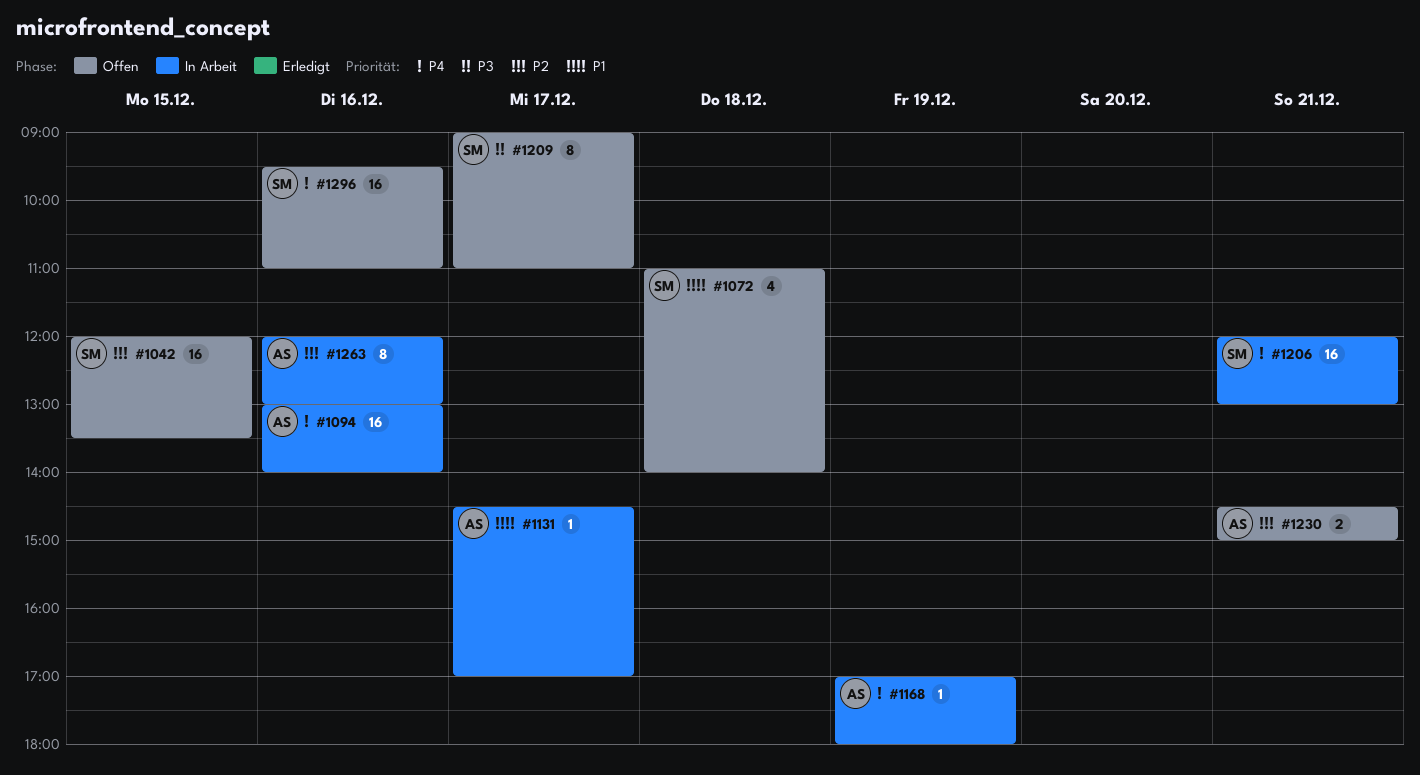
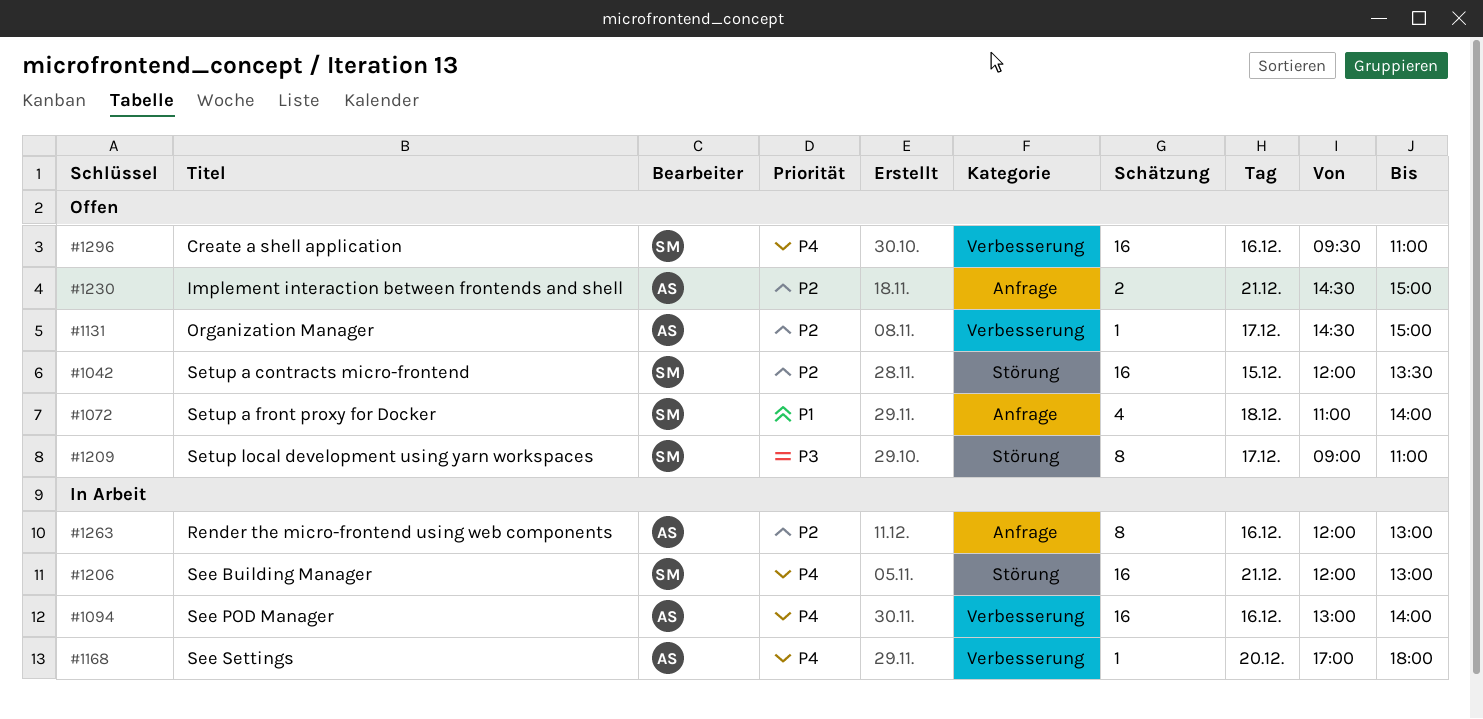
#1131, status: In Arbeit -> Offen
#1131, priority: P1 -> P2
#1131, ends: 17:00 -> 15:00
#1168, day: Dec 19 -> Dec 20

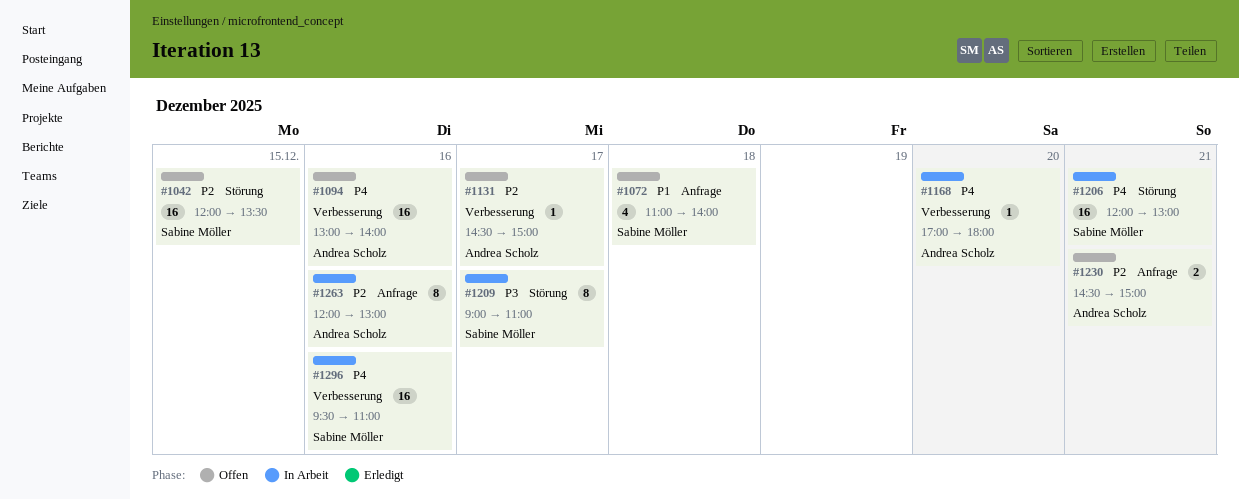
#1094, status: In Arbeit -> Offen
#1209, status: Offen -> In Arbeit
#1296, status: Offen -> In Arbeit

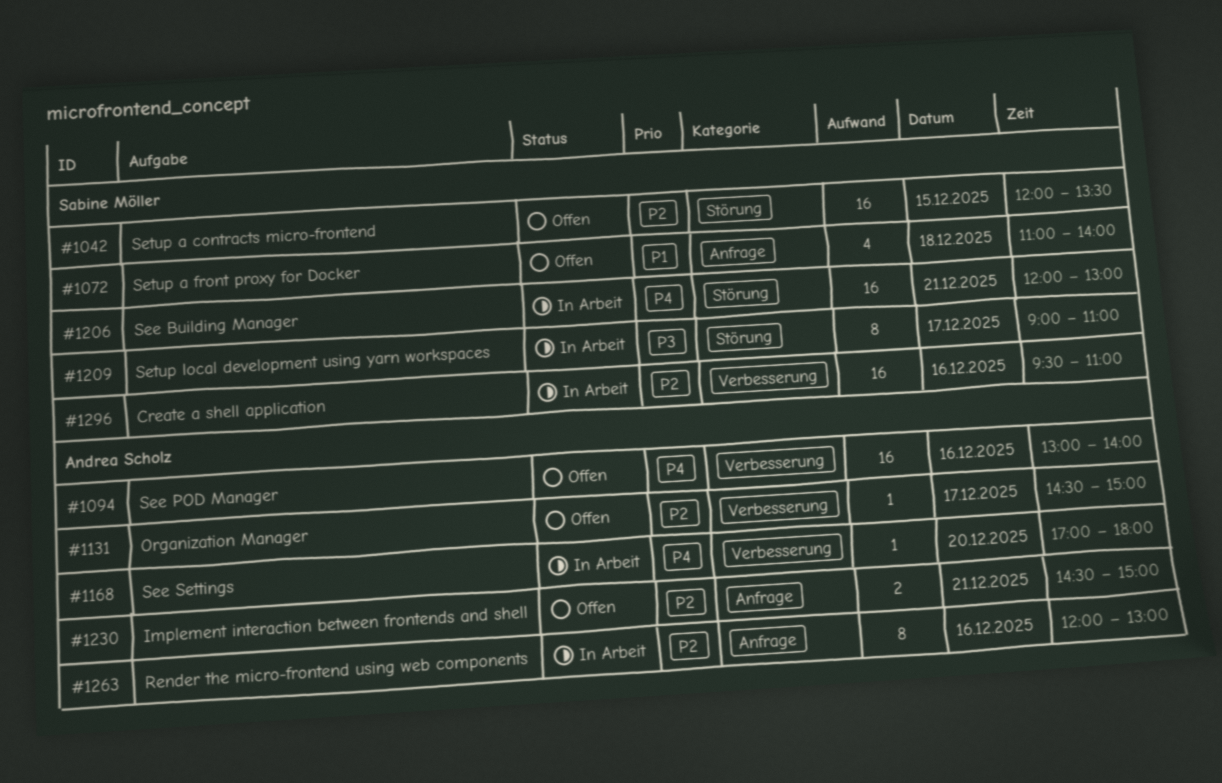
#1296, priority: P4 -> P2

